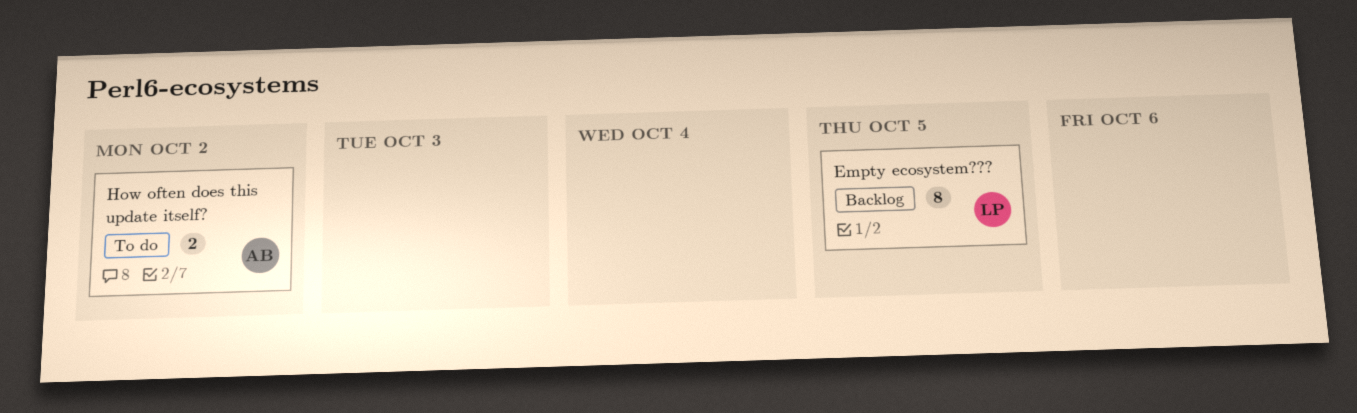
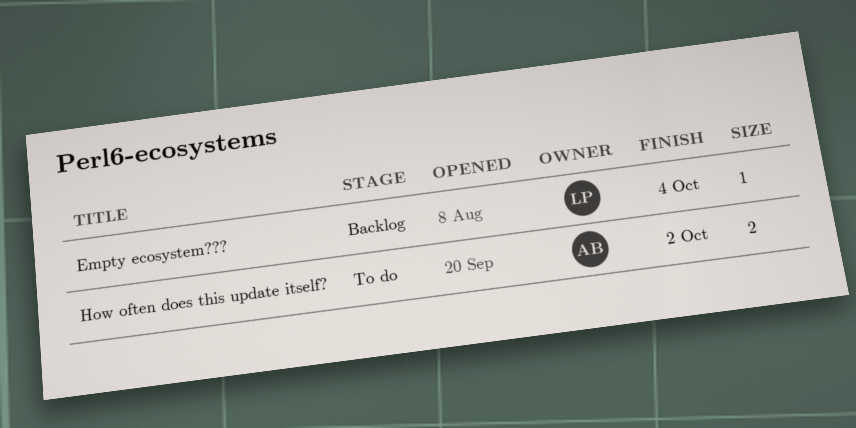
Empty ecosystem???, estimate: 8 -> 1
Empty ecosystem???, due: Oct 5 -> Oct 4

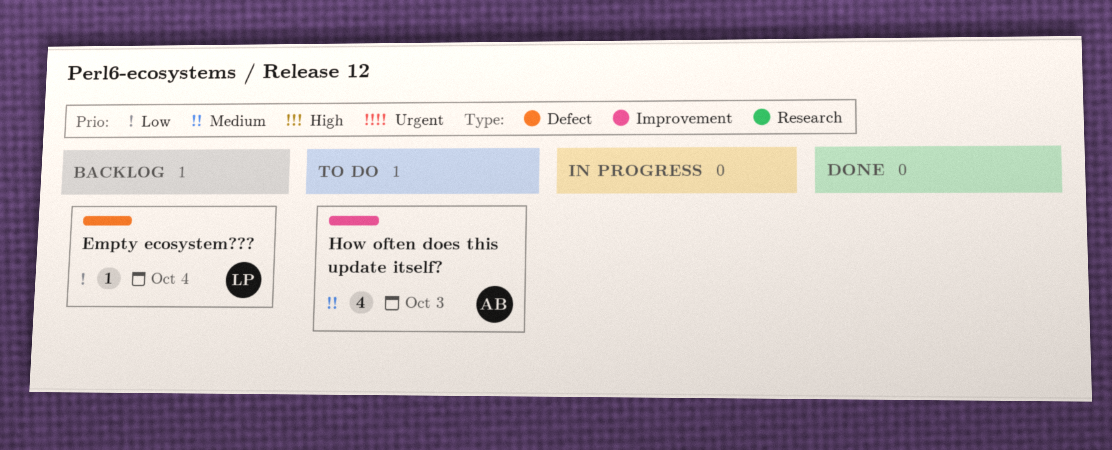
How often does this update itself?, estimate: 2 -> 4
How often does this update itself?, due: Oct 2 -> Oct 3

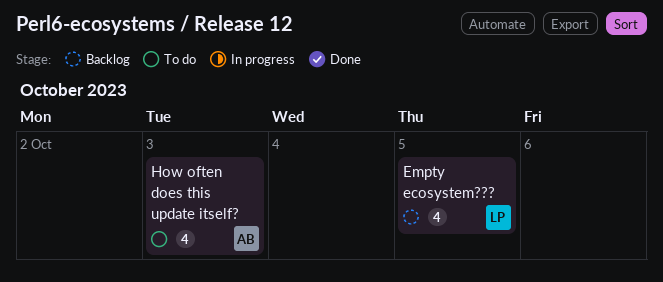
Empty ecosystem???, estimate: 1 -> 4
Empty ecosystem???, due: Oct 4 -> Oct 5

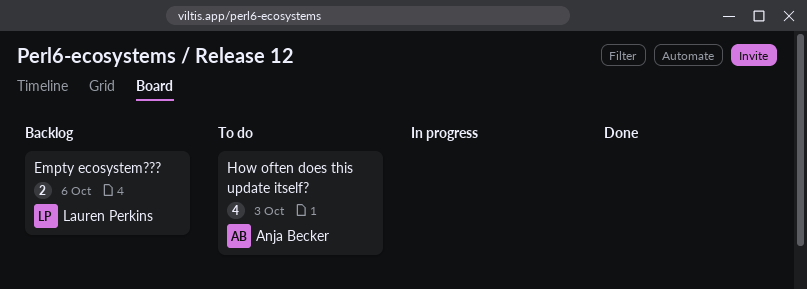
Empty ecosystem???, estimate: 4 -> 2
Empty ecosystem???, due: Oct 5 -> Oct 6

